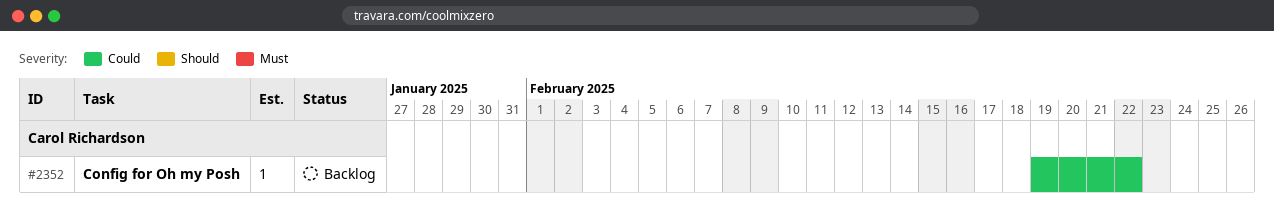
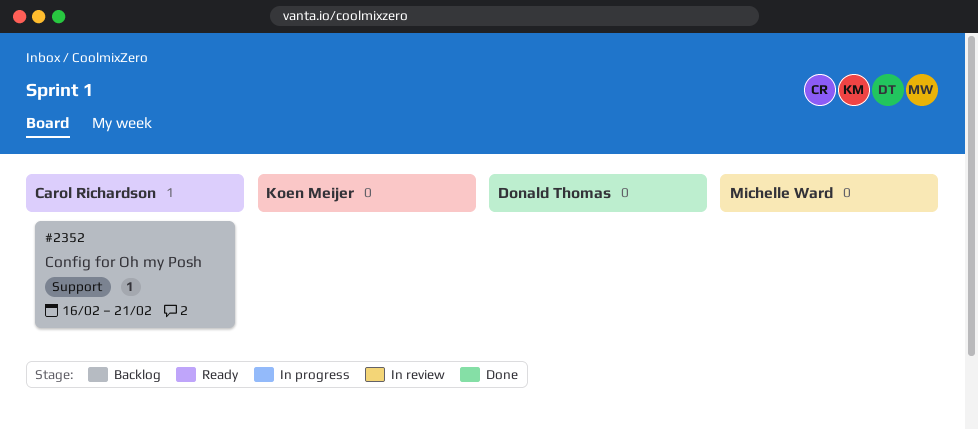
#2352, start: Feb 19 -> Feb 16
#2352, due: Feb 22 -> Feb 21

